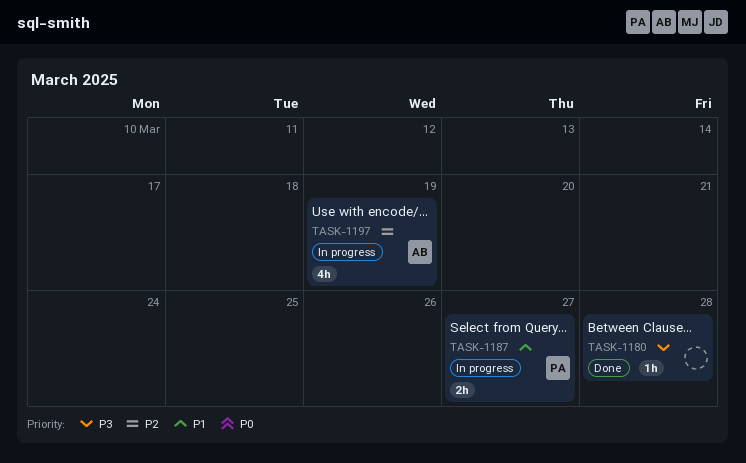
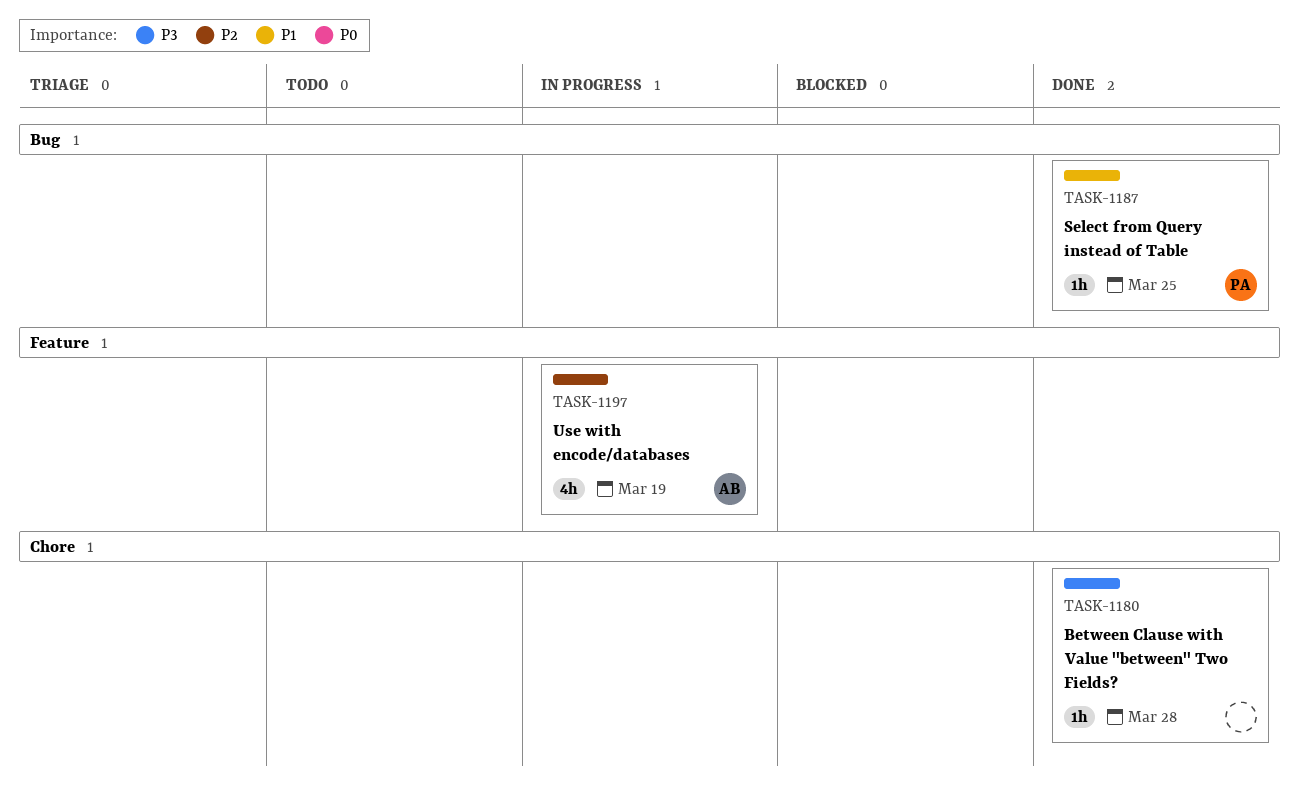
TASK-1187, status: In progress -> Done
TASK-1187, estimate: 2h -> 1h
TASK-1187, due: Mar 27 -> Mar 25

